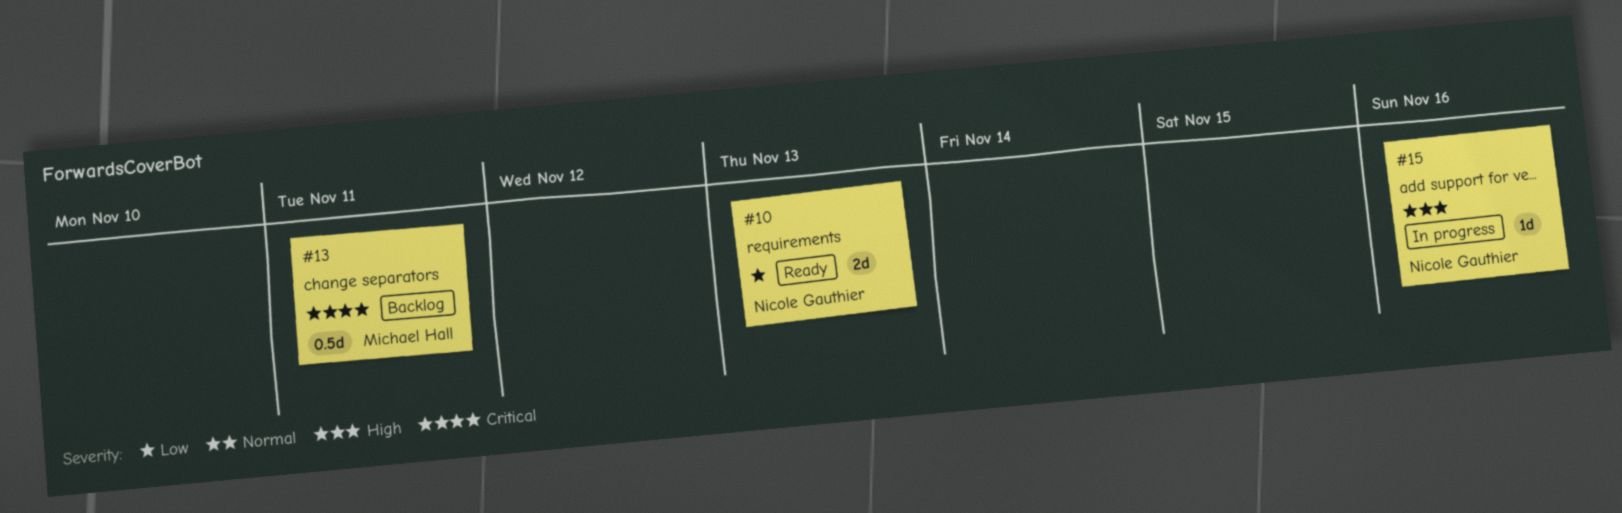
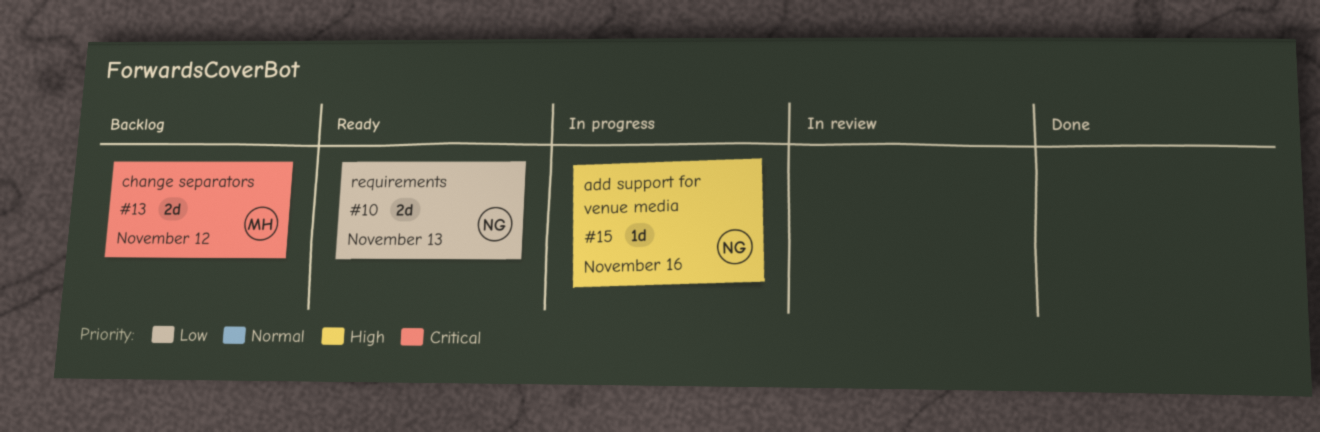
#13, estimate: 0.5d -> 2d
#13, due: Nov 11 -> Nov 12

